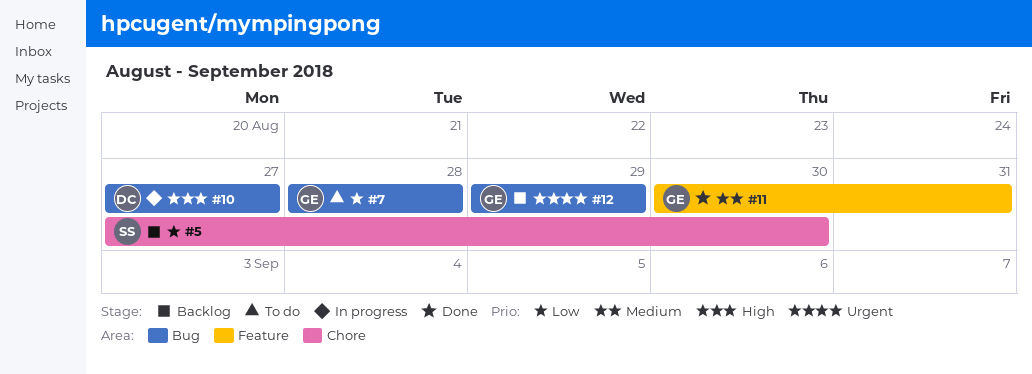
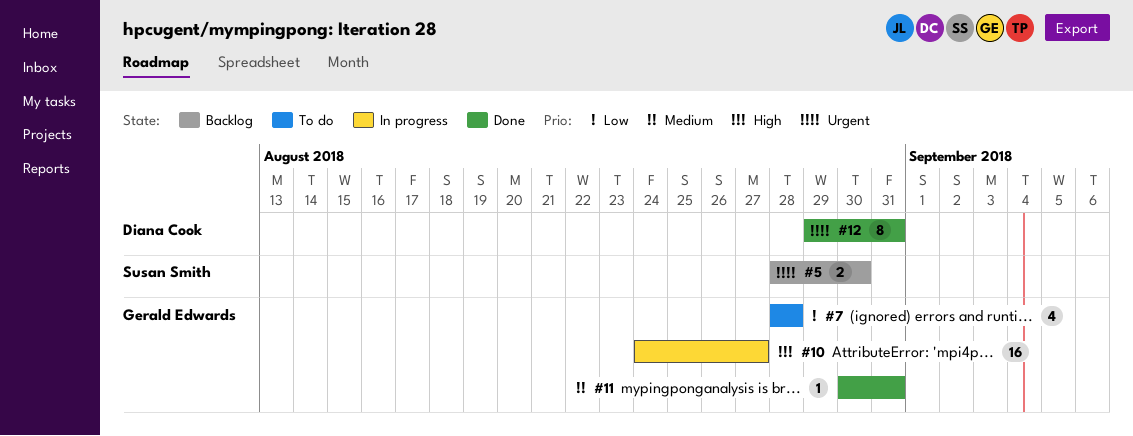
#5, priority: Low -> Urgent
#5, start: Aug 27 -> Aug 28
#10, owner: Diana Cook -> Gerald Edwards
#10, start: Aug 27 -> Aug 24
#12, status: Backlog -> Done
#12, owner: Gerald Edwards -> Diana Cook
#12, due: Aug 29 -> Aug 31

